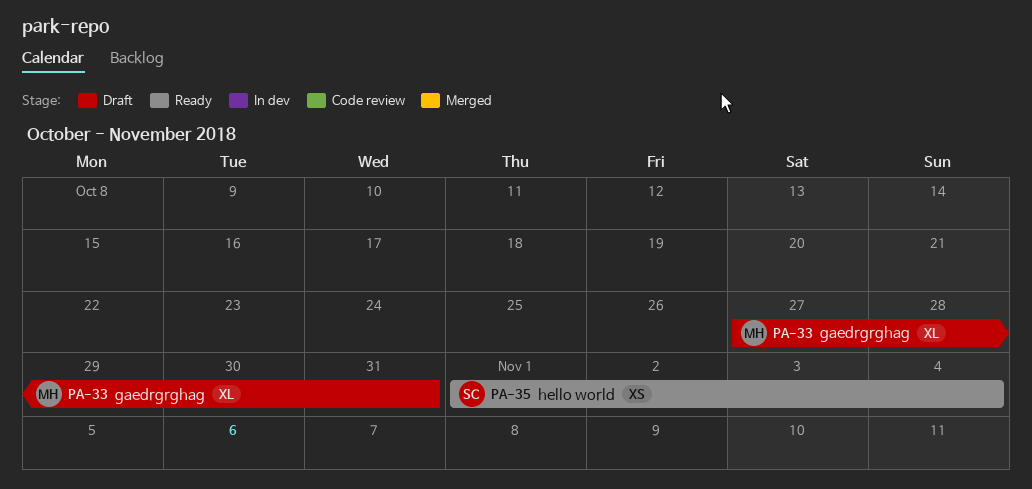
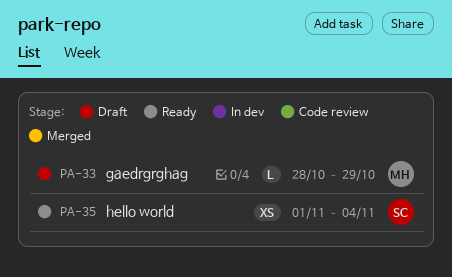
PA-33, estimate: XL -> L
PA-33, start: Oct 27 -> Oct 28
PA-33, due: Oct 31 -> Oct 29

